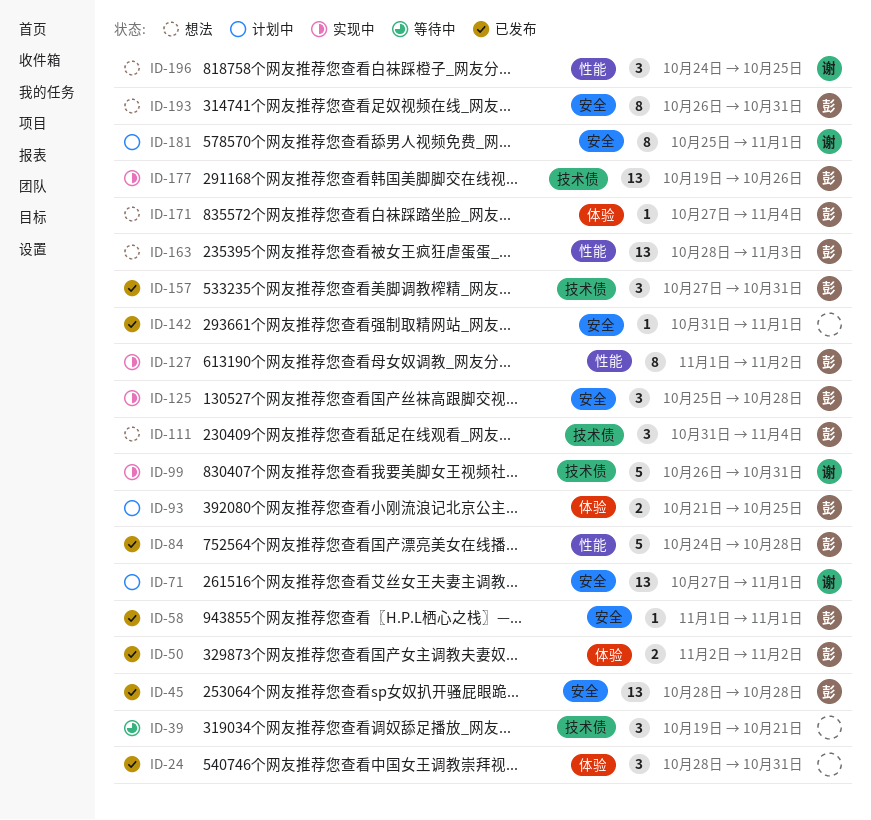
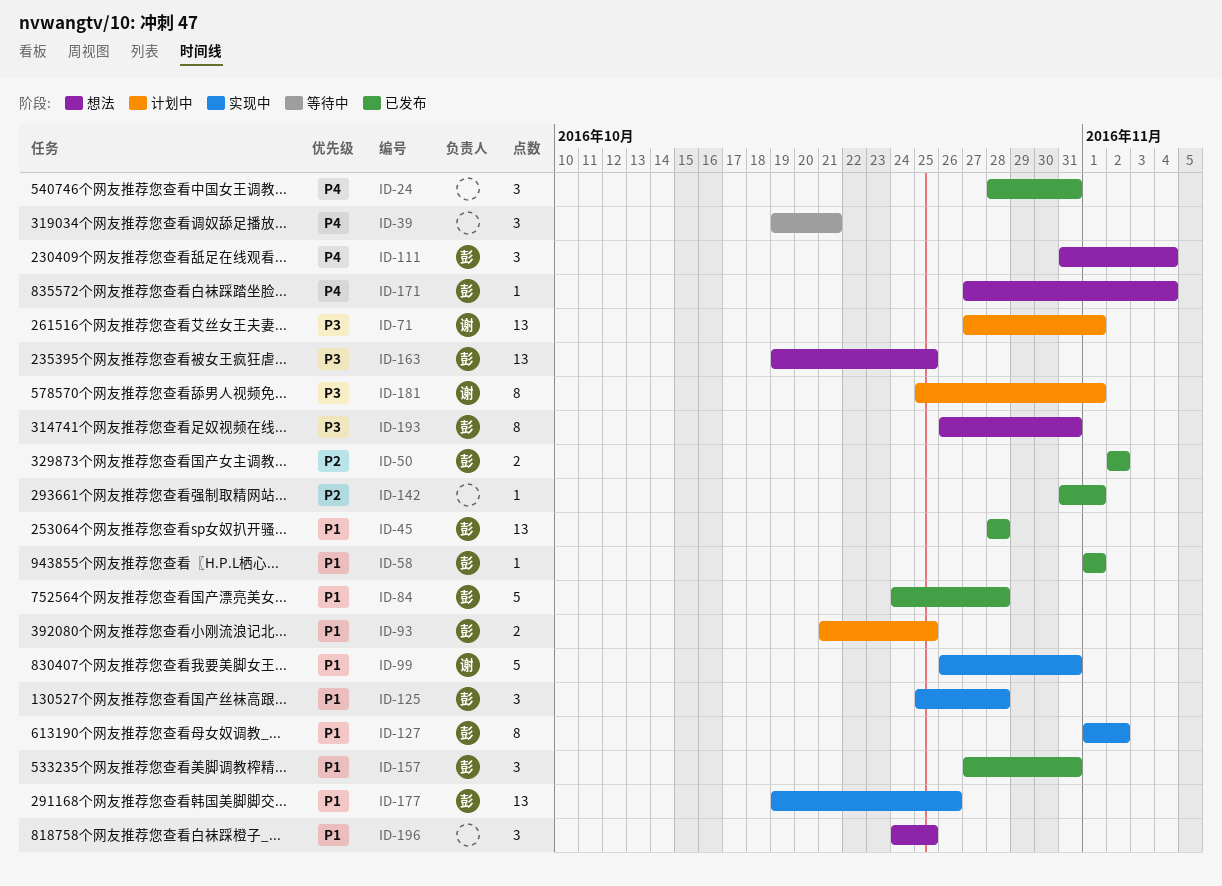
ID-163, start: Oct 28 -> Oct 19
ID-163, due: Nov 3 -> Oct 25
ID-196, owner: 谢 -> none

